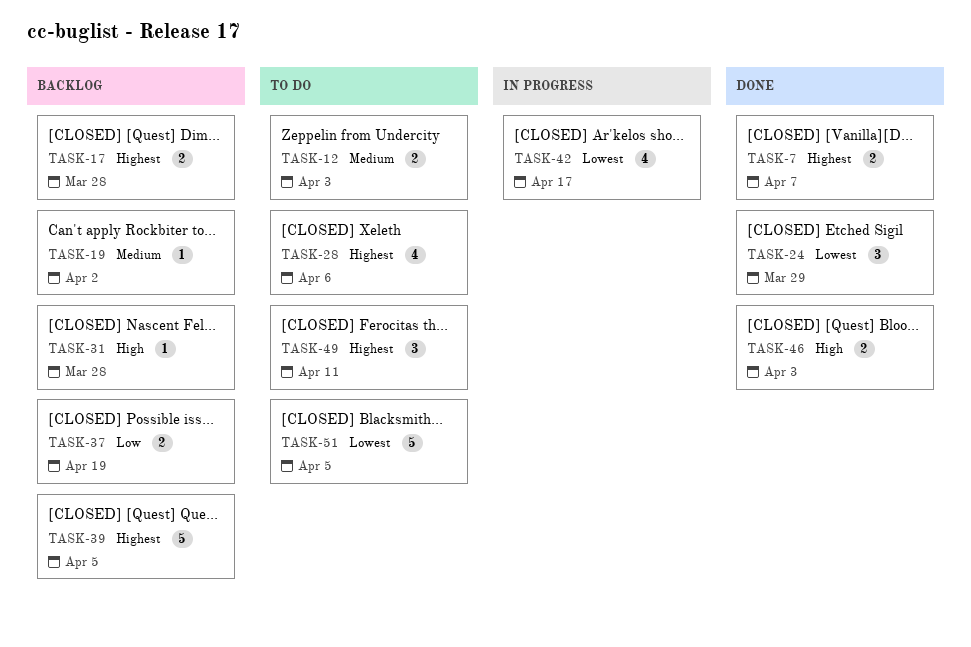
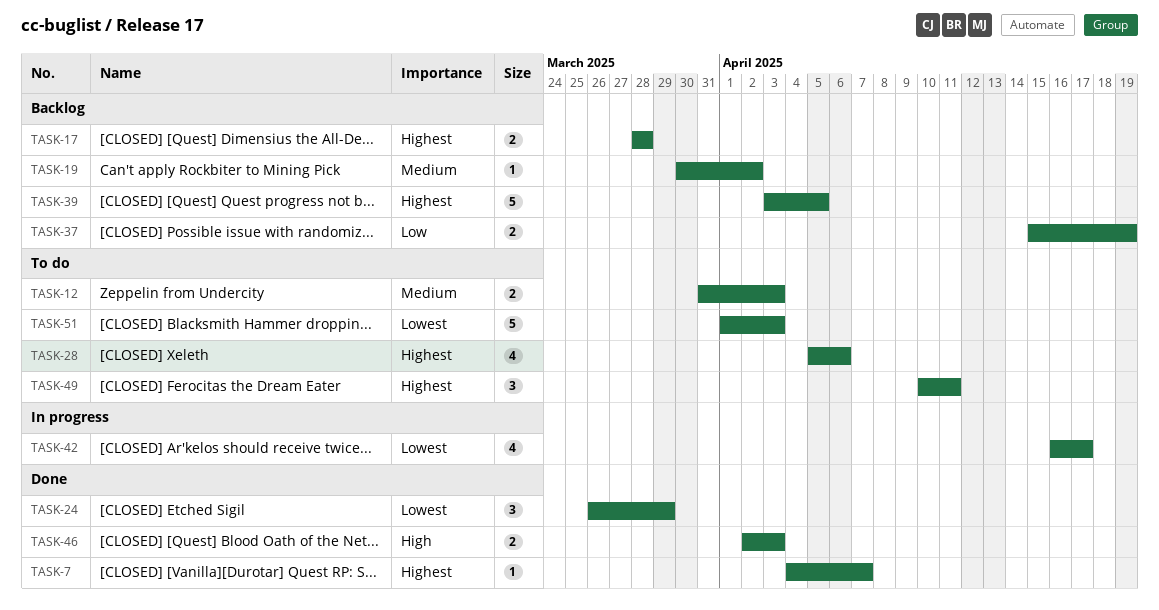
TASK-7, estimate: 2 -> 1
TASK-31: present -> none
TASK-51, due: Apr 5 -> Apr 3

